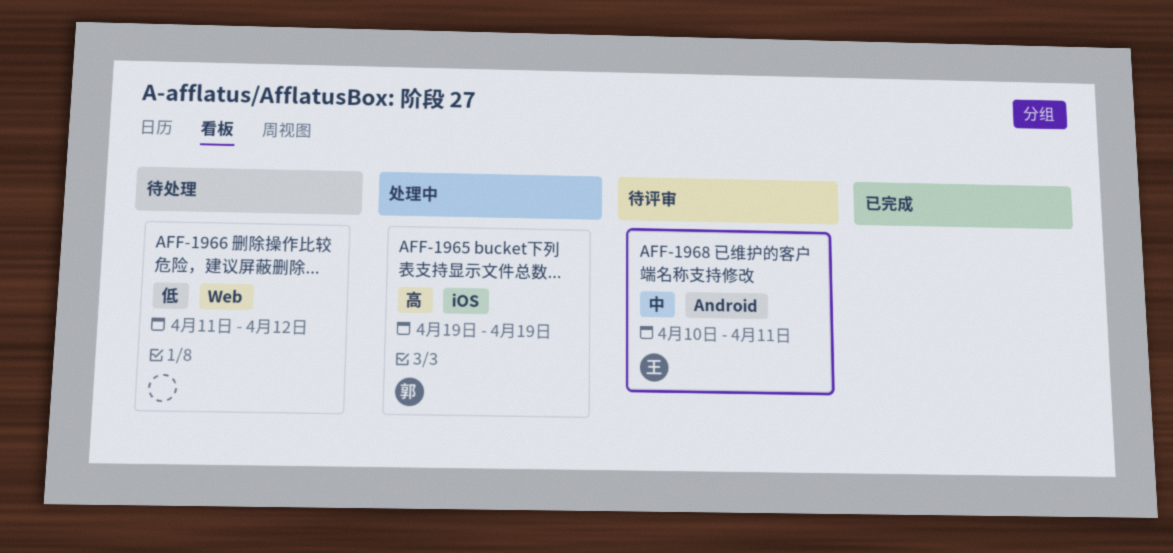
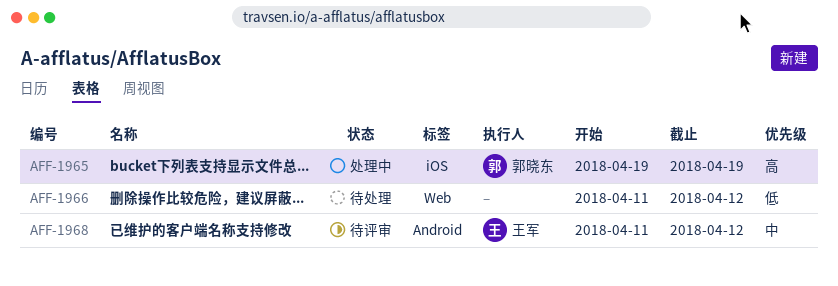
AFF-1968, start: Apr 10 -> Apr 11
AFF-1968, due: Apr 11 -> Apr 12

